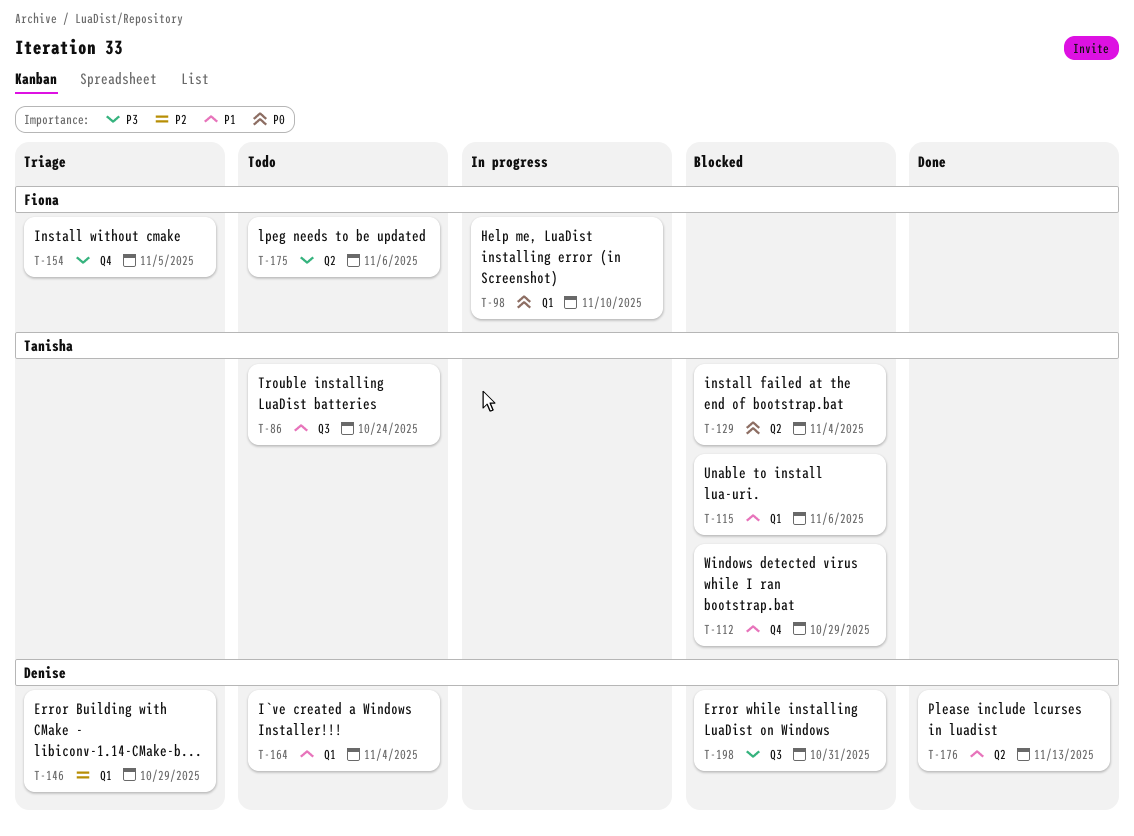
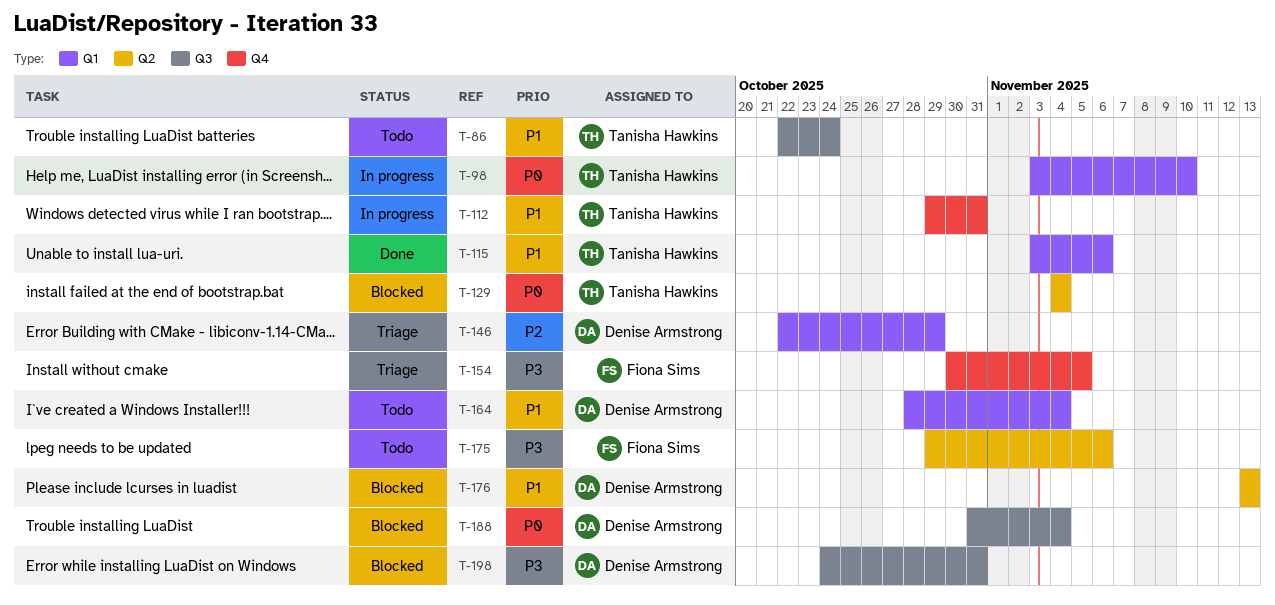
T-98, owner: Fiona Sims -> Tanisha Hawkins
T-112, status: Blocked -> In progress
T-112, due: Oct 29 -> Oct 31
T-115, status: Blocked -> Done
T-176, status: Done -> Blocked
T-188: none -> present

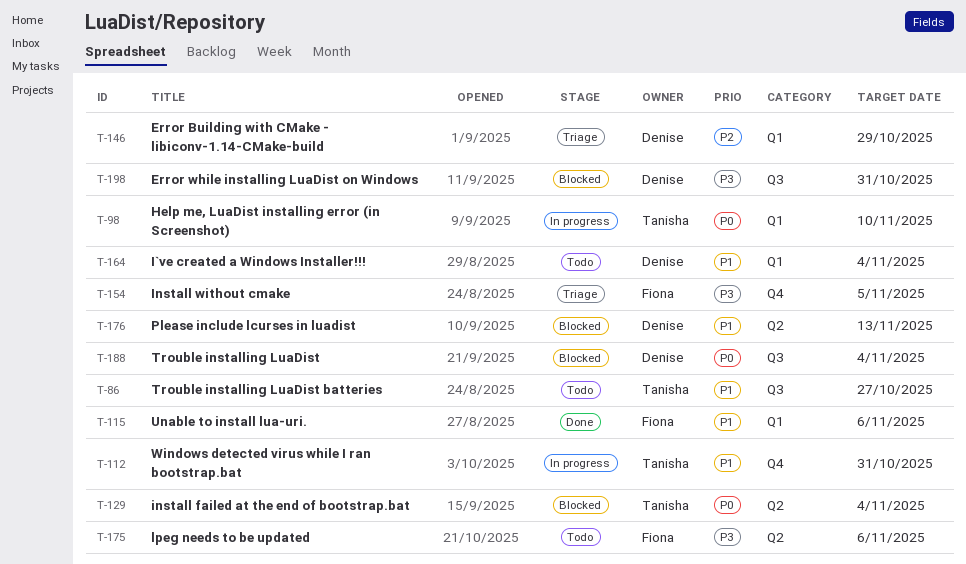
T-86, due: Oct 24 -> Oct 27
T-115, owner: Tanisha Hawkins -> Fiona Sims

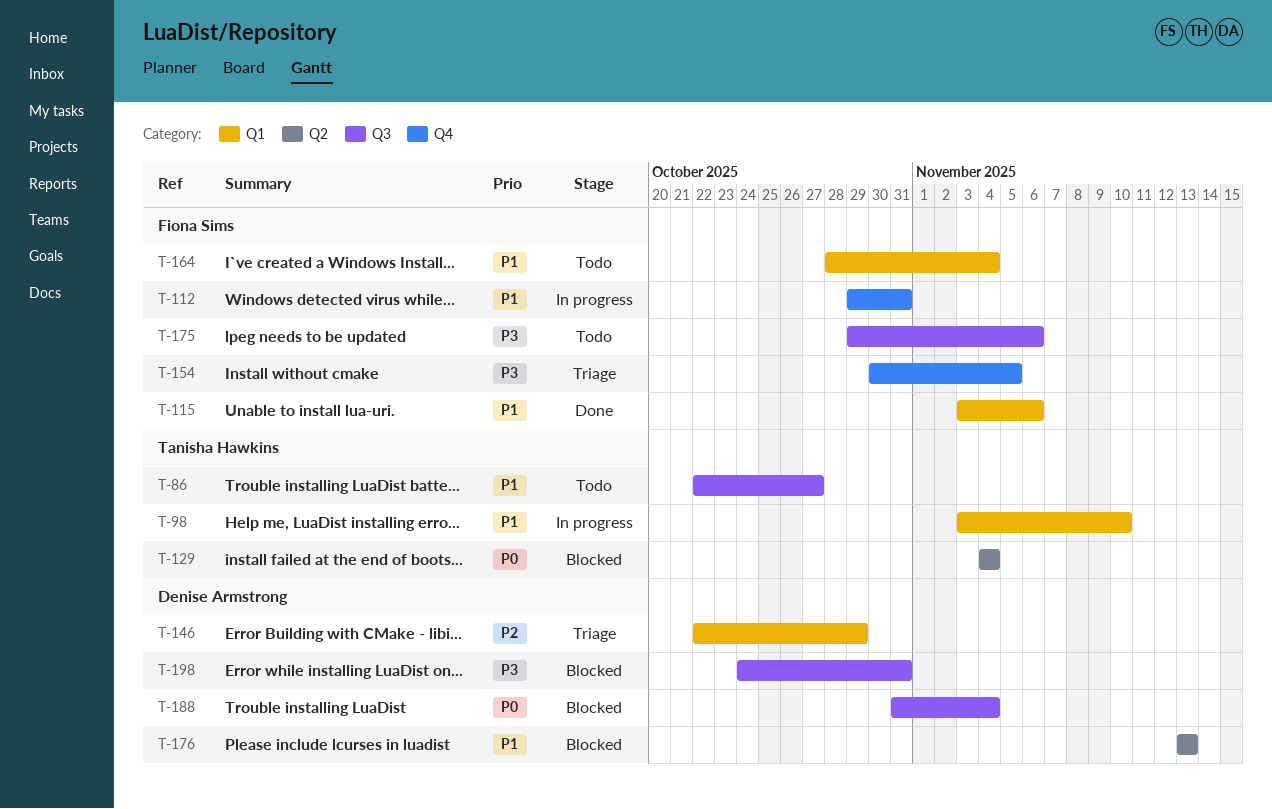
T-98, priority: P0 -> P1
T-112, owner: Tanisha Hawkins -> Fiona Sims
T-164, owner: Denise Armstrong -> Fiona Sims
T-175, label: Q2 -> Q3

